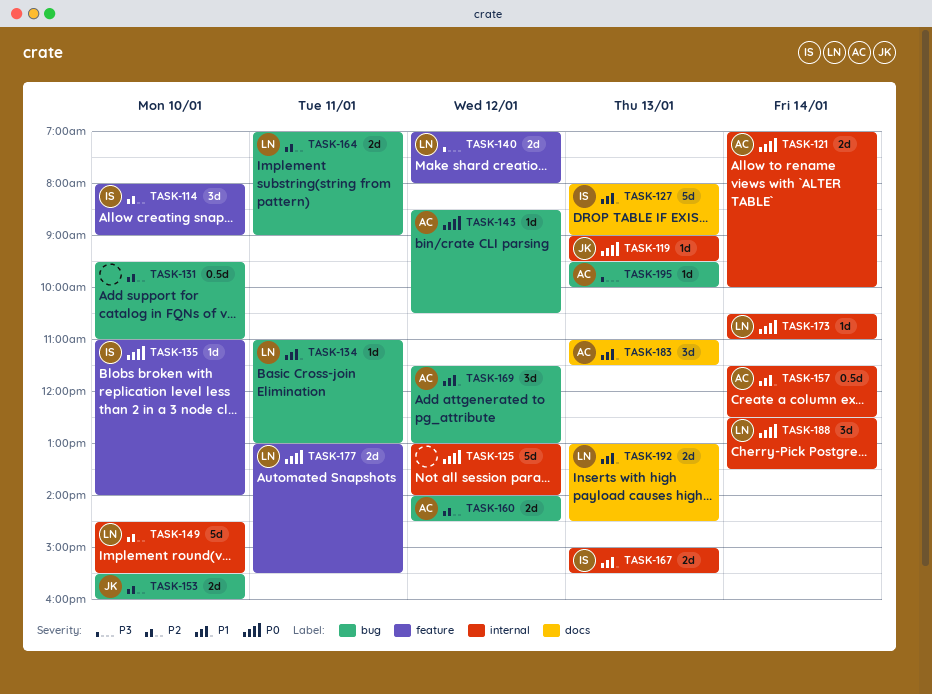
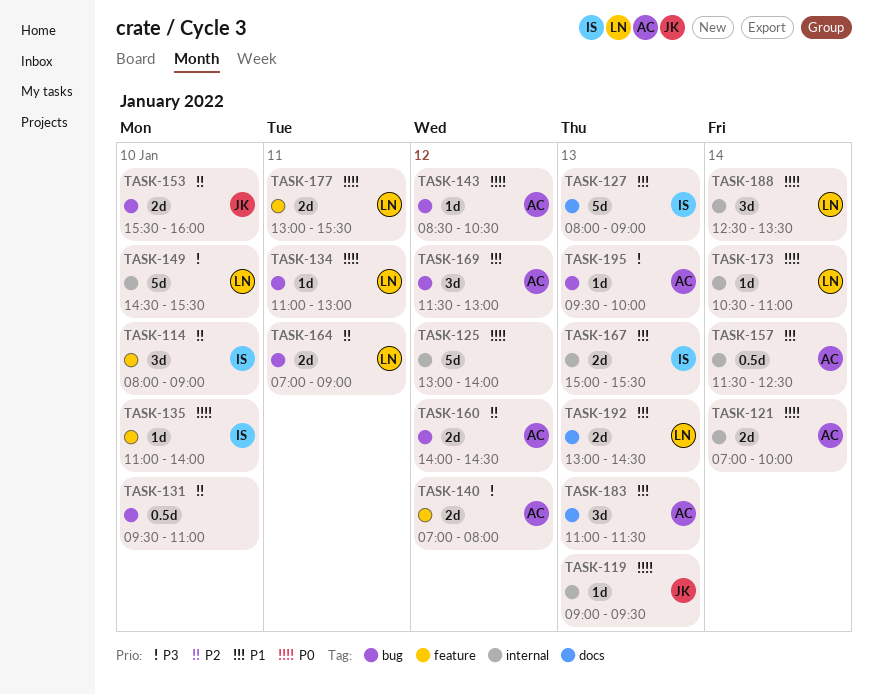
TASK-134, priority: P1 -> P0
TASK-140, owner: LN -> AC
TASK-149, priority: P2 -> P3

